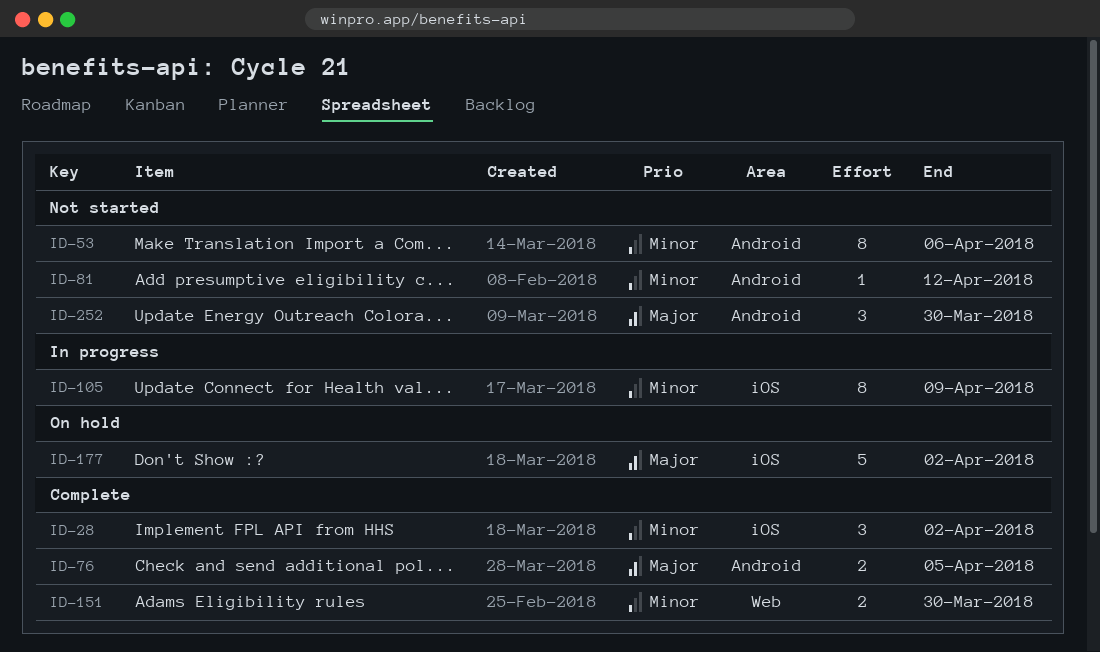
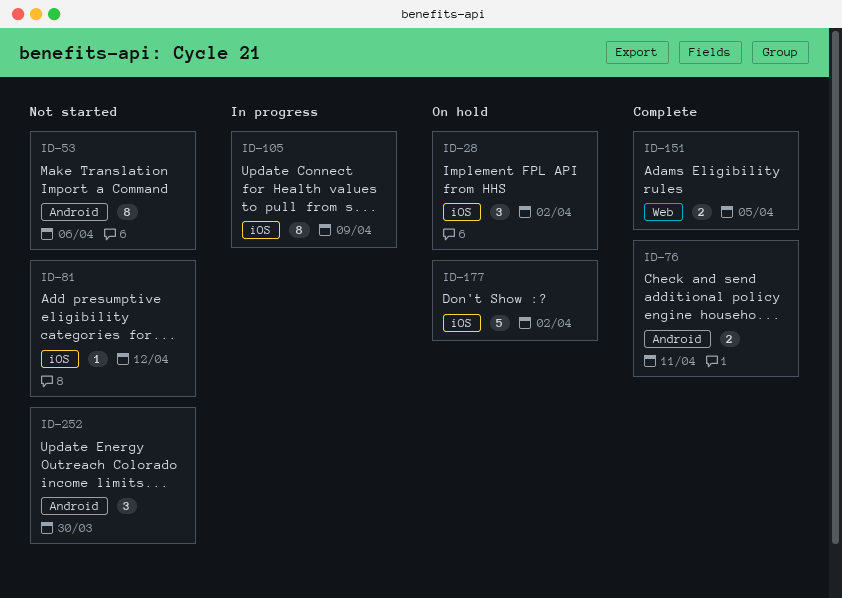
ID-28, status: Complete -> On hold
ID-76, due: Apr 5 -> Apr 11
ID-81, label: Android -> iOS
ID-151, due: Mar 30 -> Apr 5

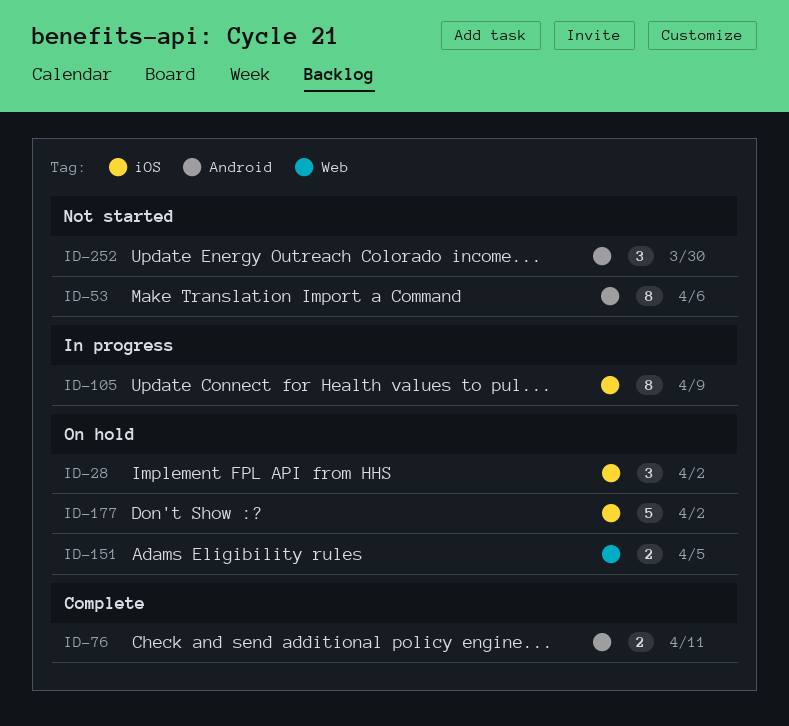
ID-81: present -> none
ID-151, status: Complete -> On hold

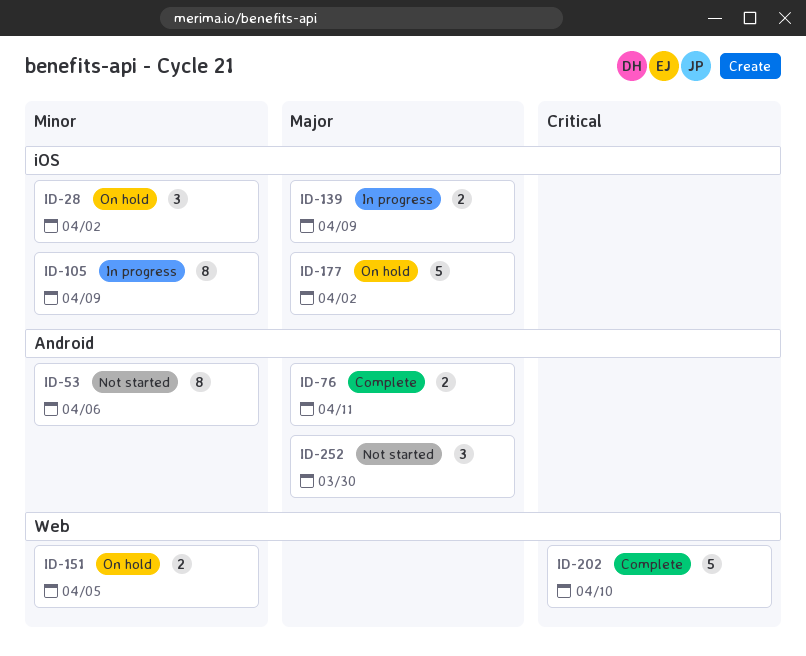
ID-139: none -> present
ID-202: none -> present

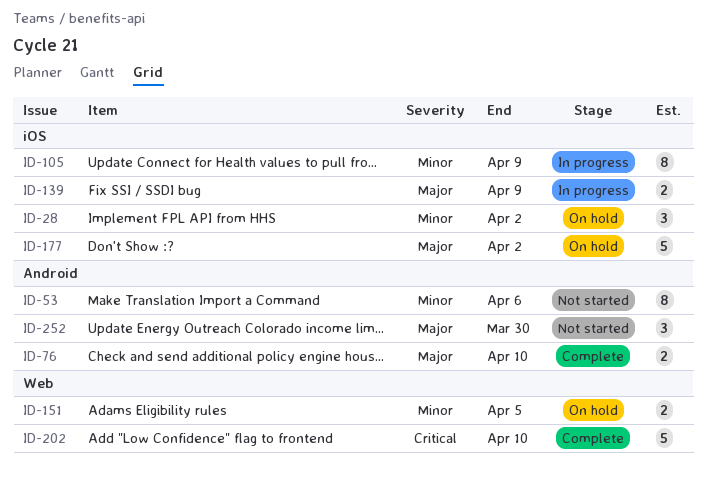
ID-76, due: Apr 11 -> Apr 10

